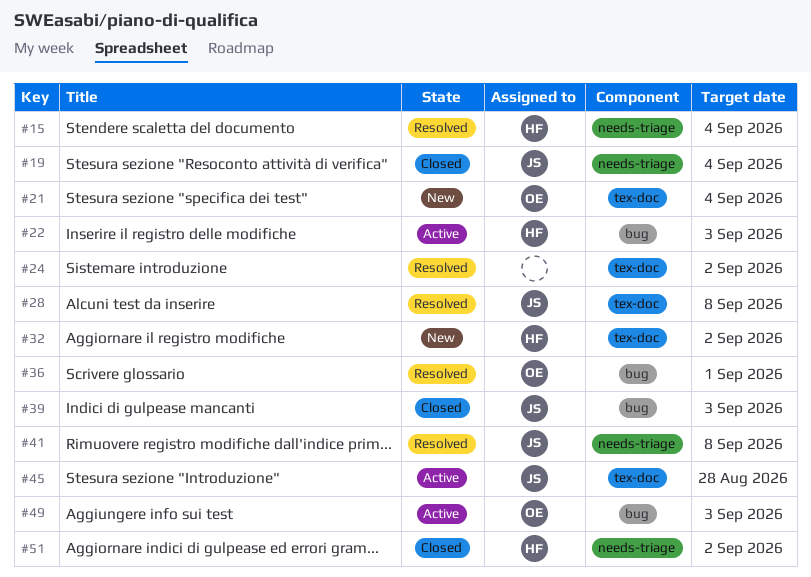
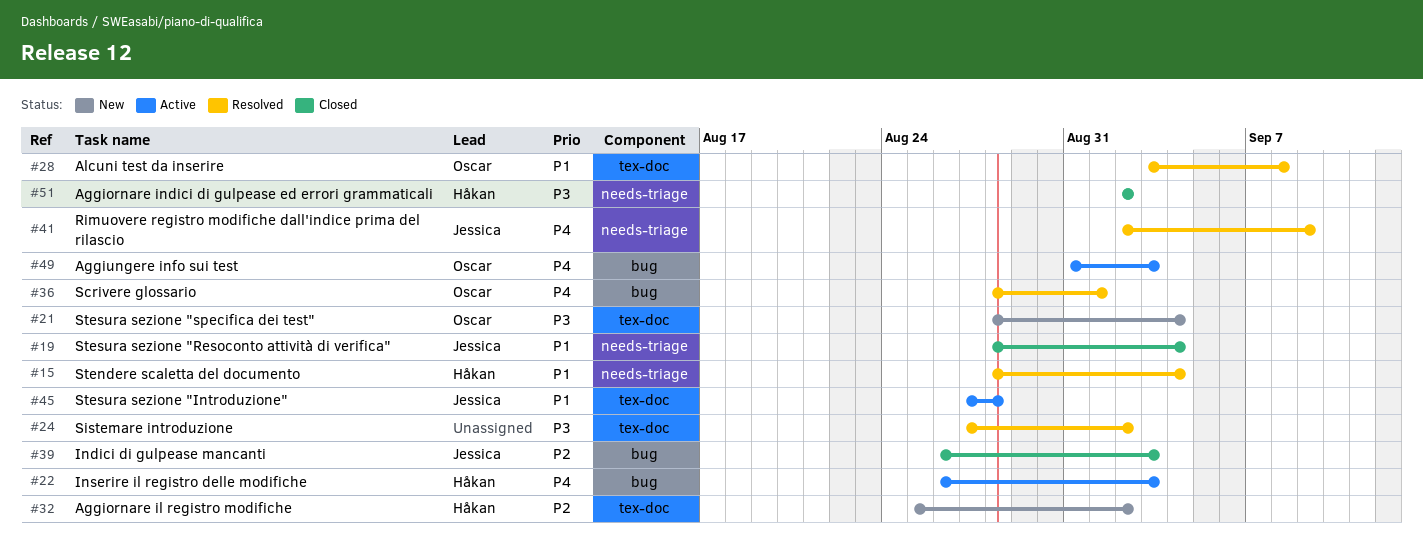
#28, owner: Jessica -> Oscar
#41, due: Sep 8 -> Sep 9

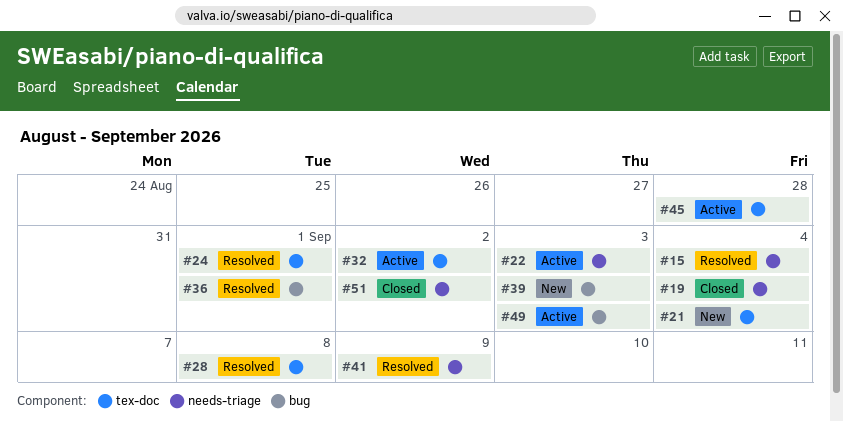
#22, label: bug -> needs-triage
#24, due: Sep 2 -> Sep 1
#32, status: New -> Active
#39, status: Closed -> New

